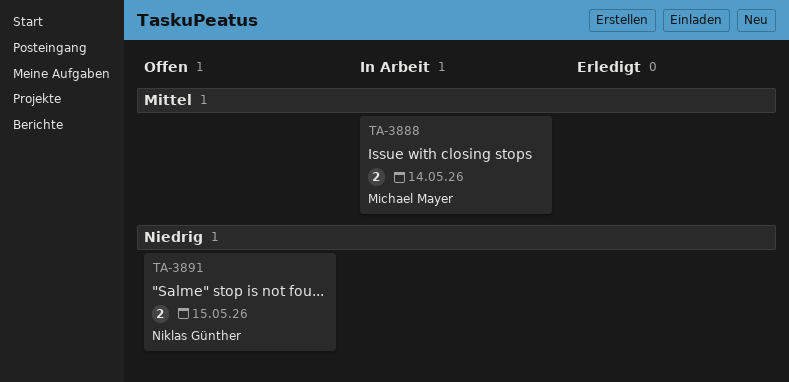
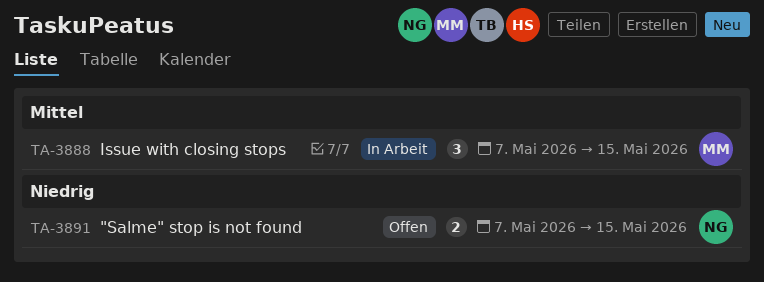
TA-3888, estimate: 2 -> 3
TA-3888, due: May 14 -> May 15

